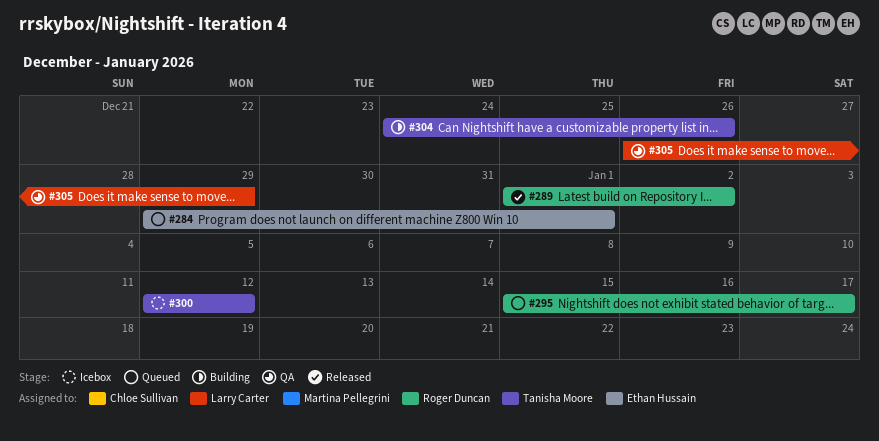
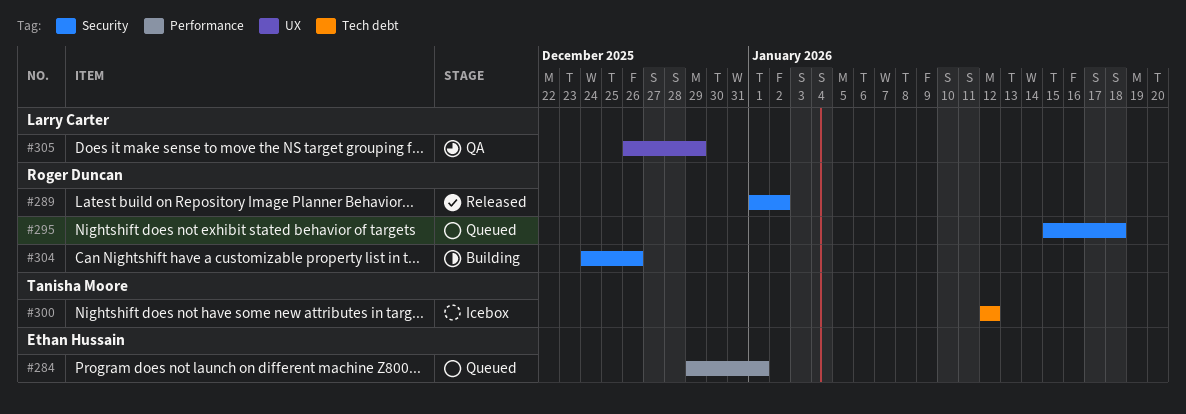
#295, due: Jan 17 -> Jan 18
#304, owner: Tanisha Moore -> Roger Duncan

